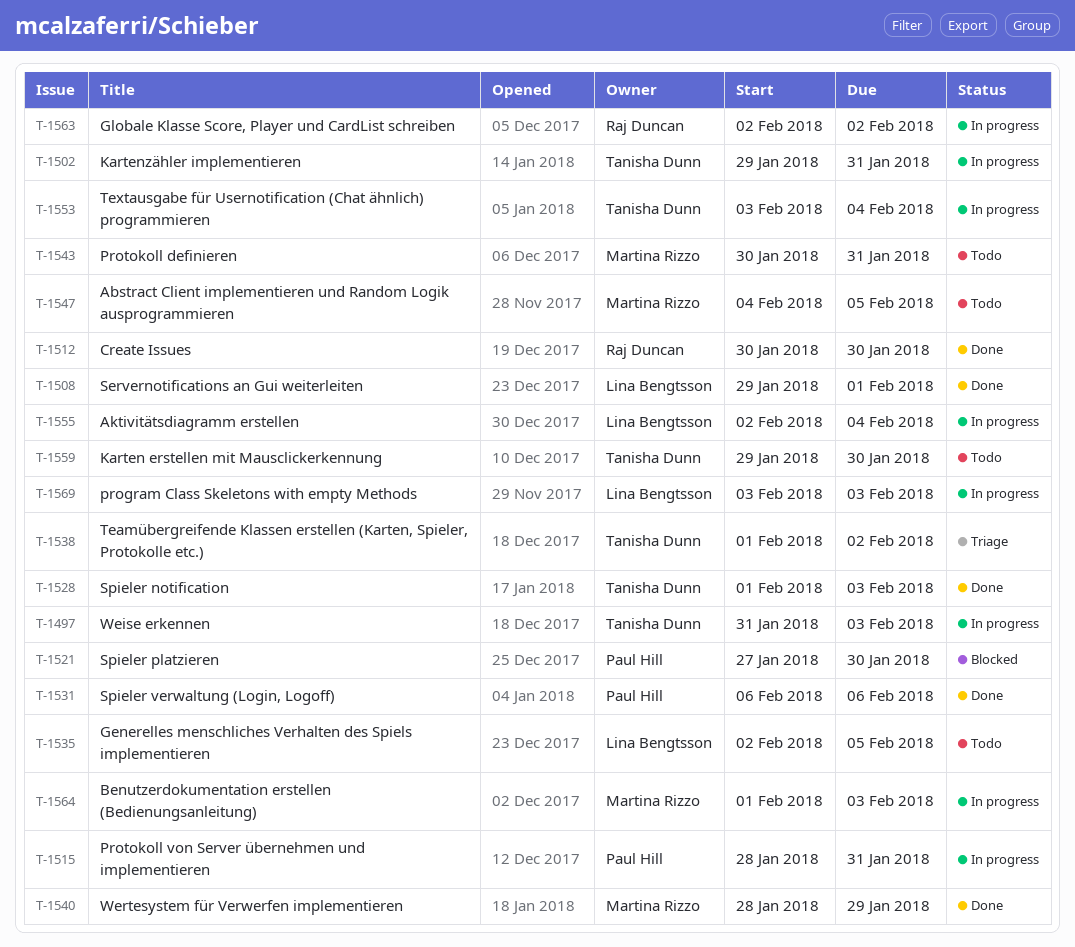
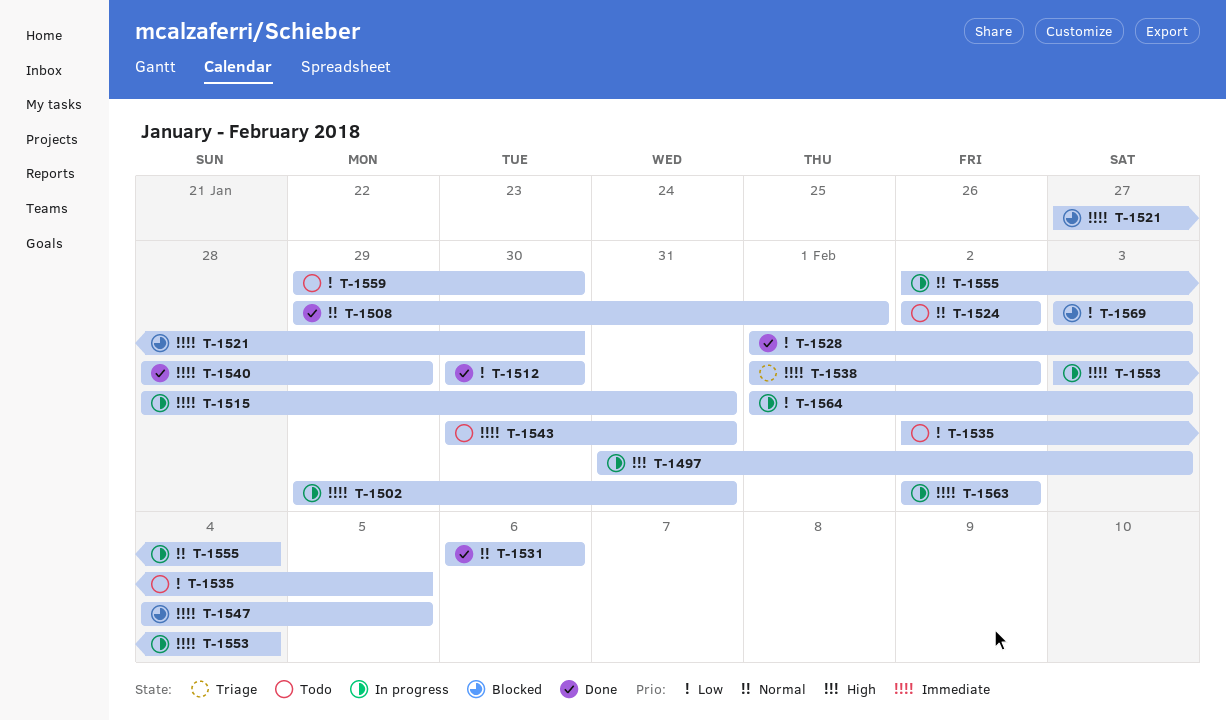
T-1524: none -> present
T-1547, status: Todo -> Blocked
T-1569, status: In progress -> Blocked

